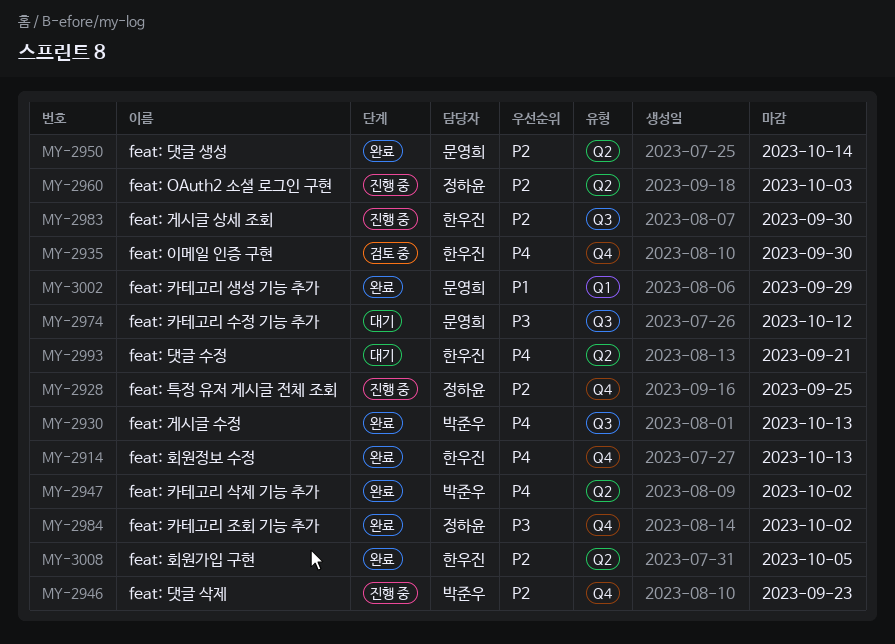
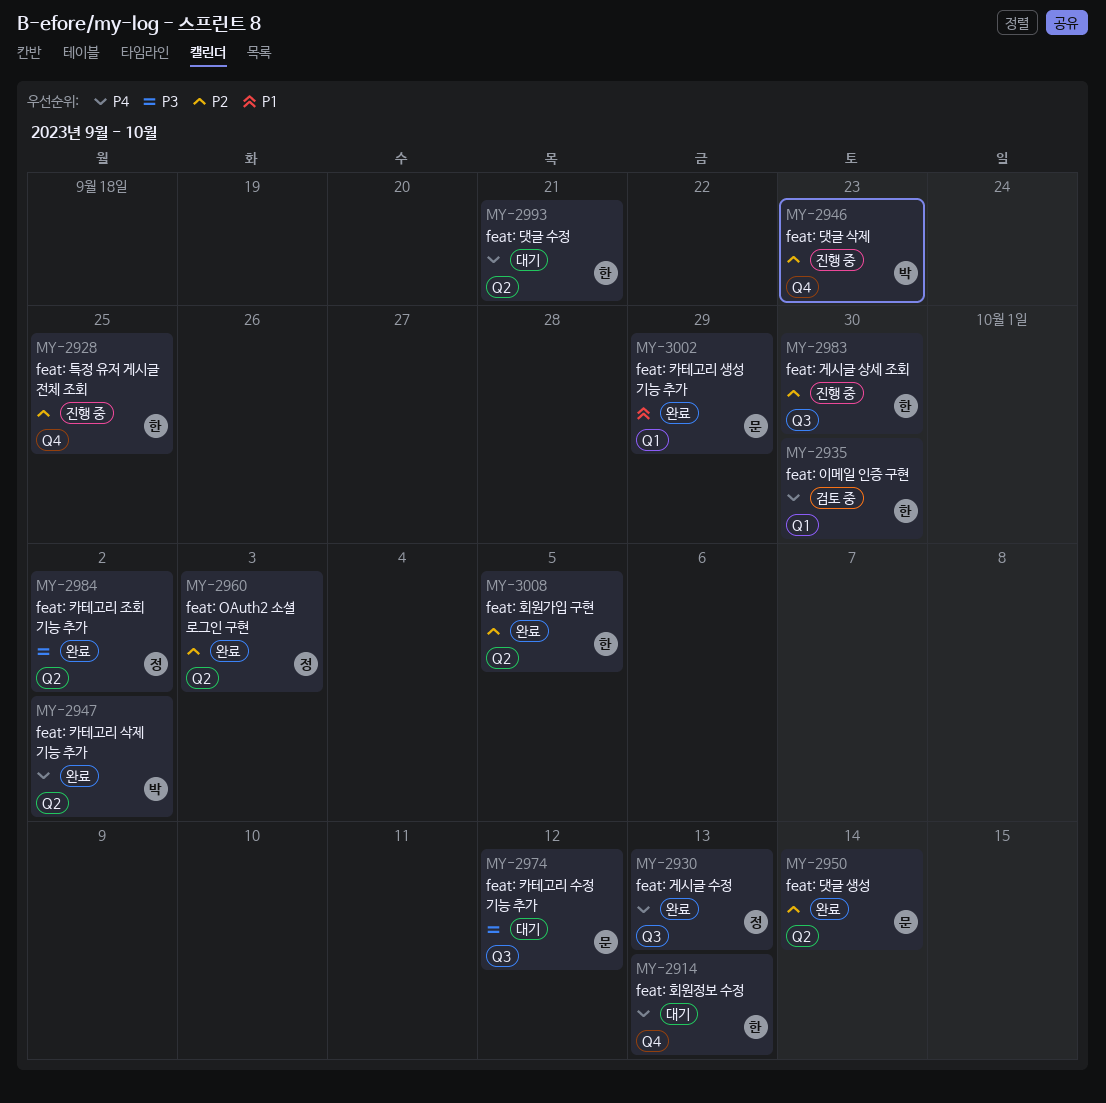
MY-2914, status: 완료 -> 대기
MY-2928, owner: 정하윤 -> 한우진
MY-2930, owner: 박준우 -> 정하윤
MY-2935, label: Q4 -> Q1
MY-2960, status: 진행 중 -> 완료
MY-2984, label: Q4 -> Q2

